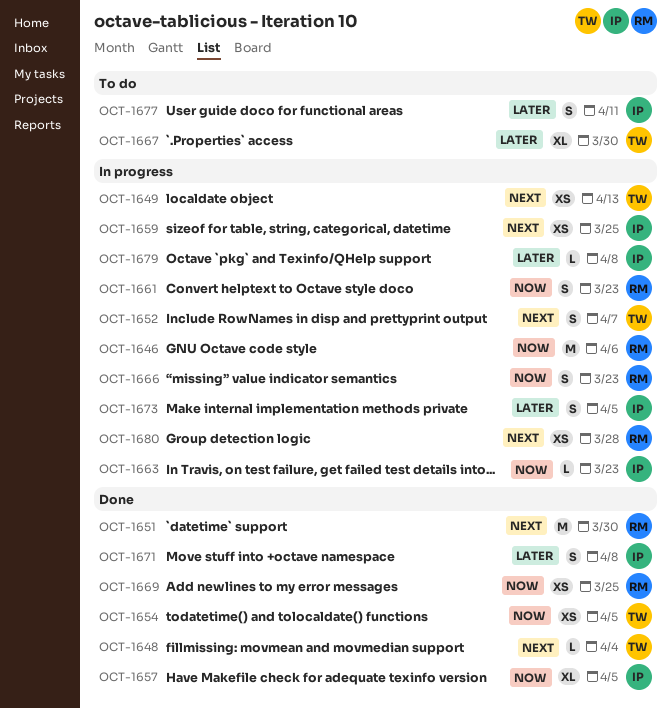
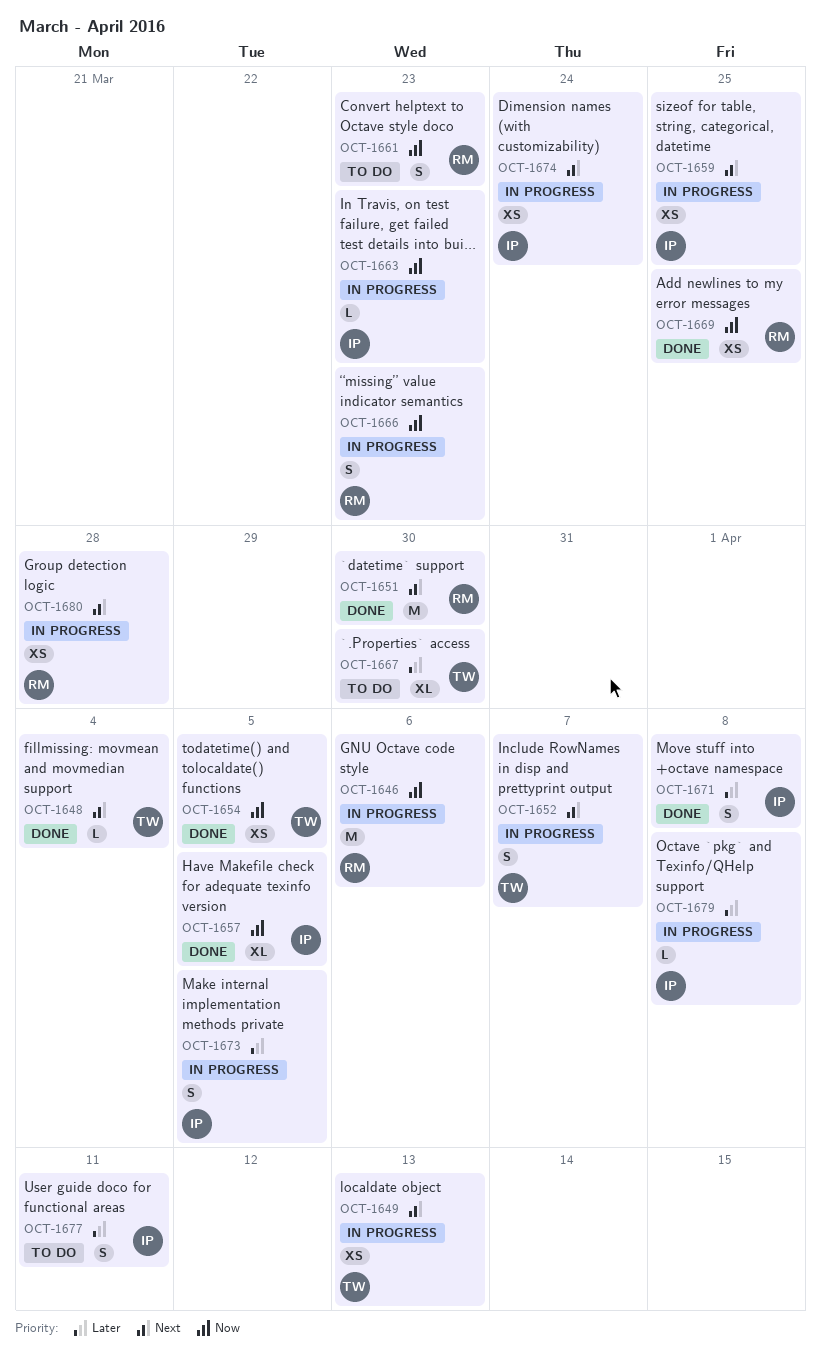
OCT-1661, status: In progress -> To do
OCT-1674: none -> present

